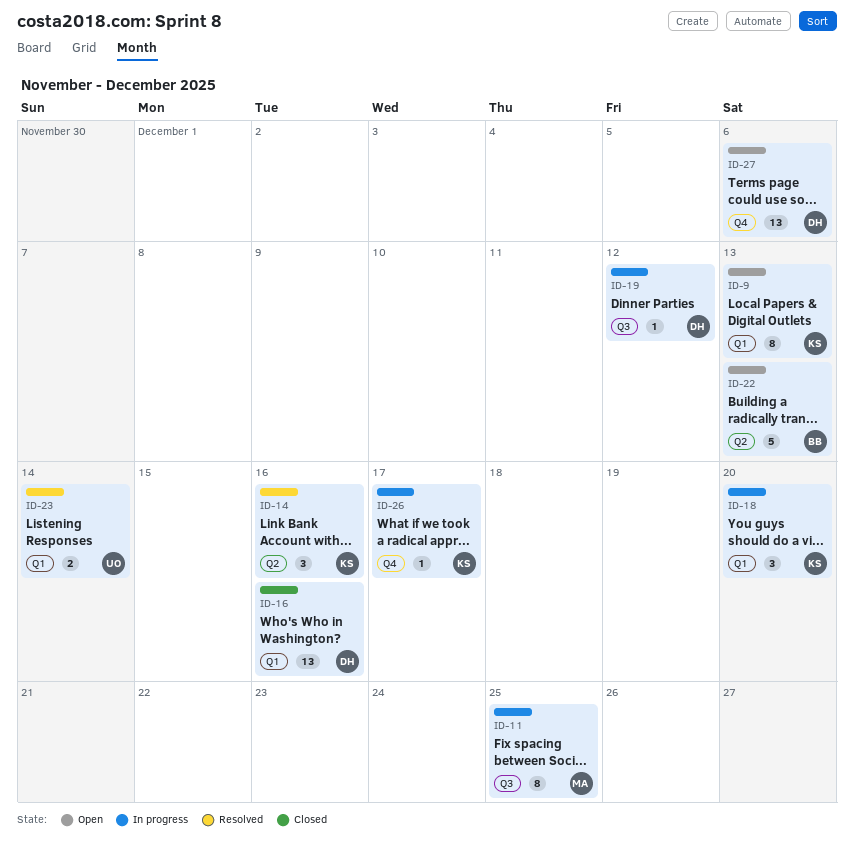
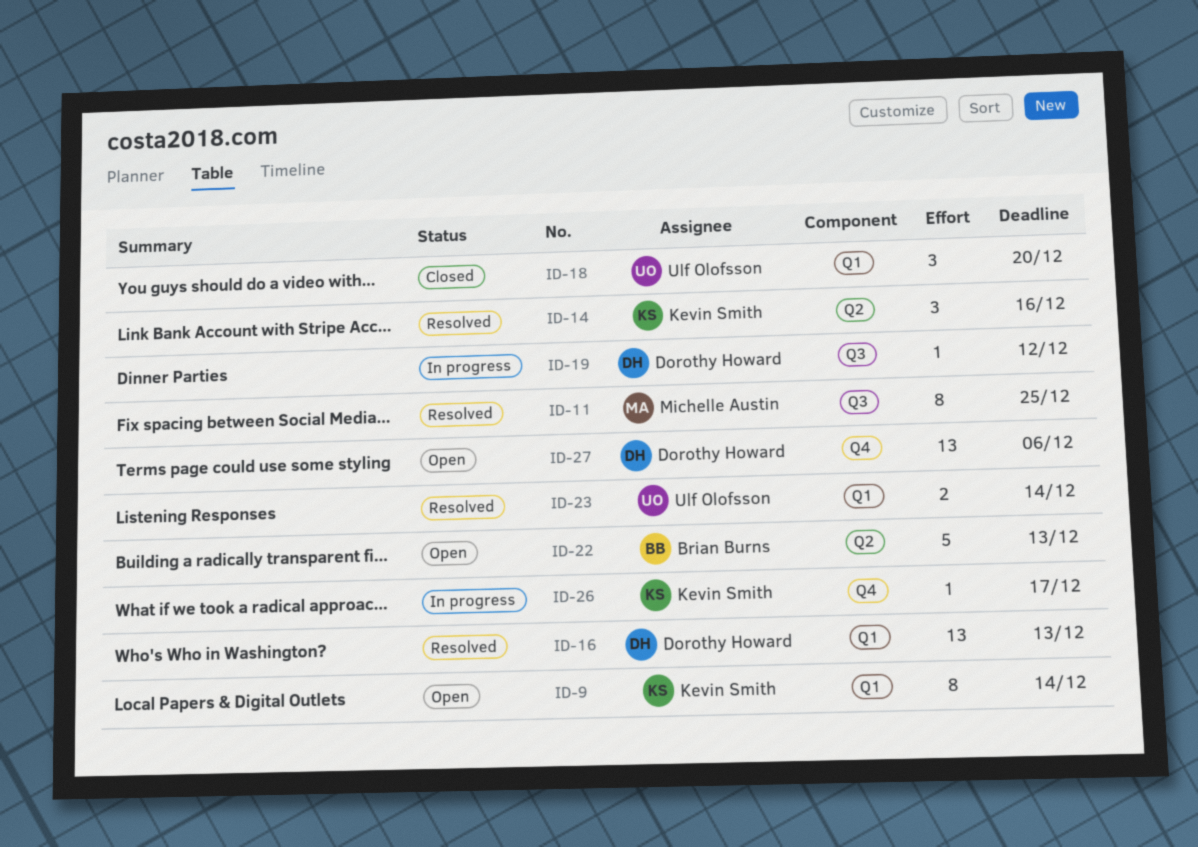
ID-9, due: Dec 13 -> Dec 14
ID-11, status: In progress -> Resolved
ID-16, status: Closed -> Resolved
ID-16, due: Dec 16 -> Dec 13
ID-18, status: In progress -> Closed
ID-18, owner: Kevin Smith -> Ulf Olofsson

